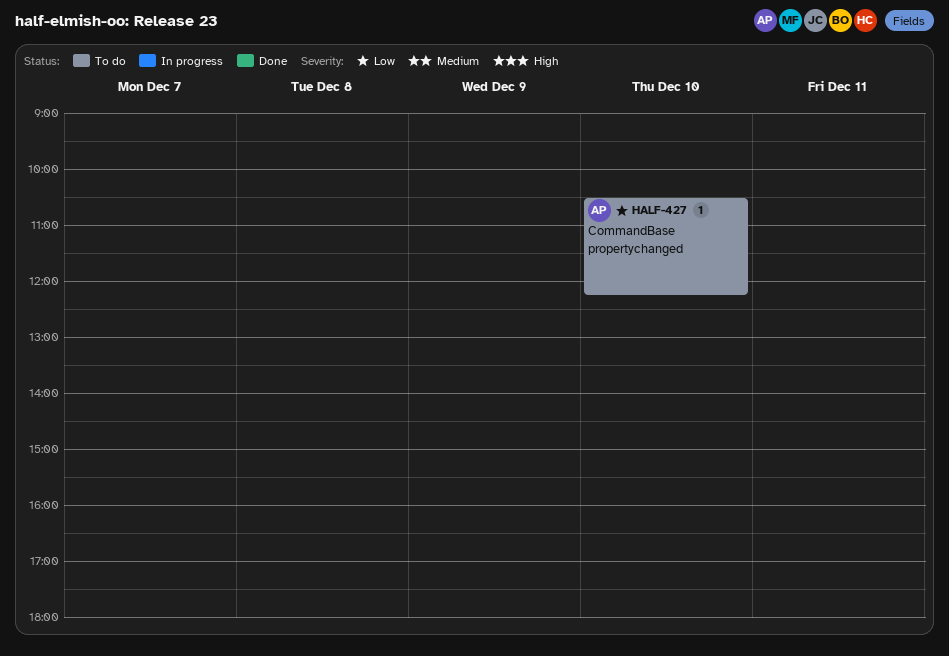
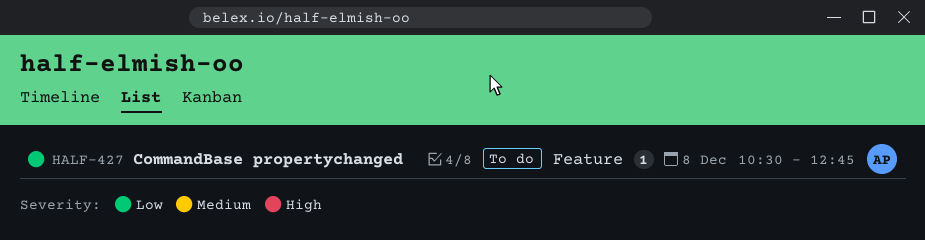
HALF-427, day: Dec 10 -> Dec 8
HALF-427, ends: 12:15 -> 12:45

